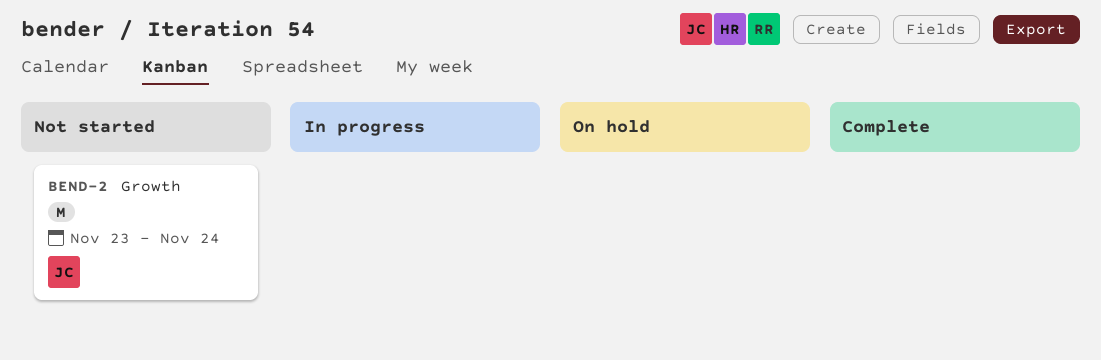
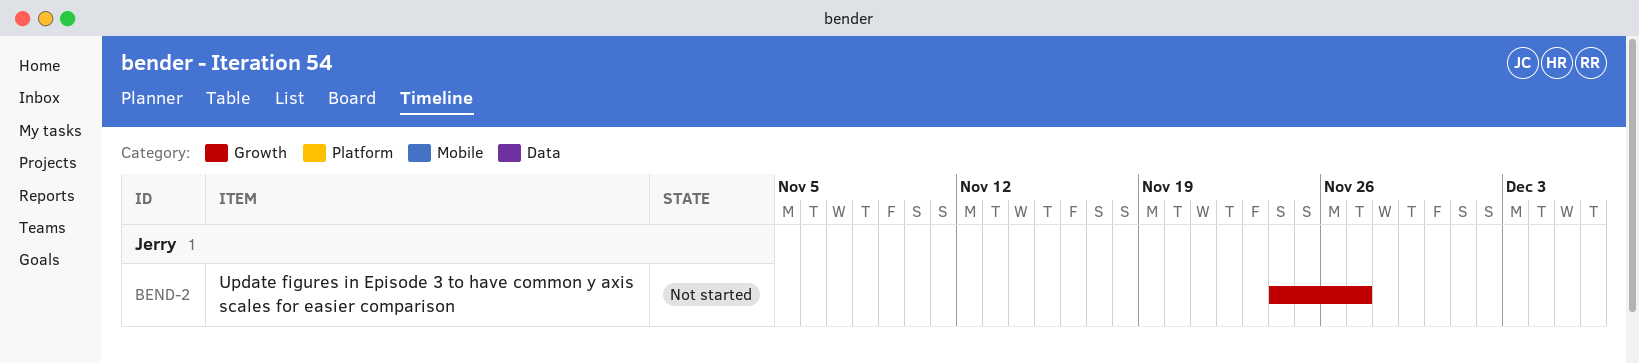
BEND-2, start: Nov 23 -> Nov 24
BEND-2, due: Nov 24 -> Nov 27

